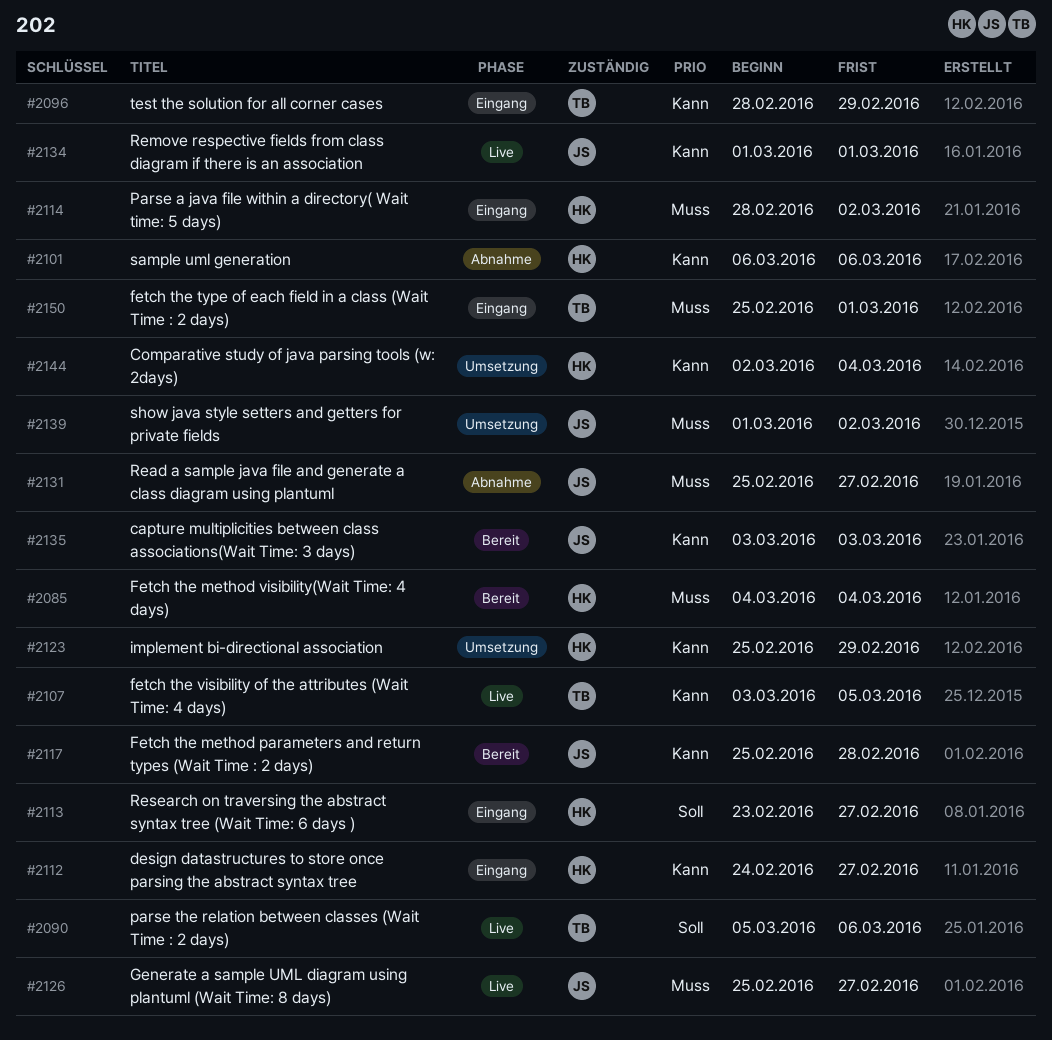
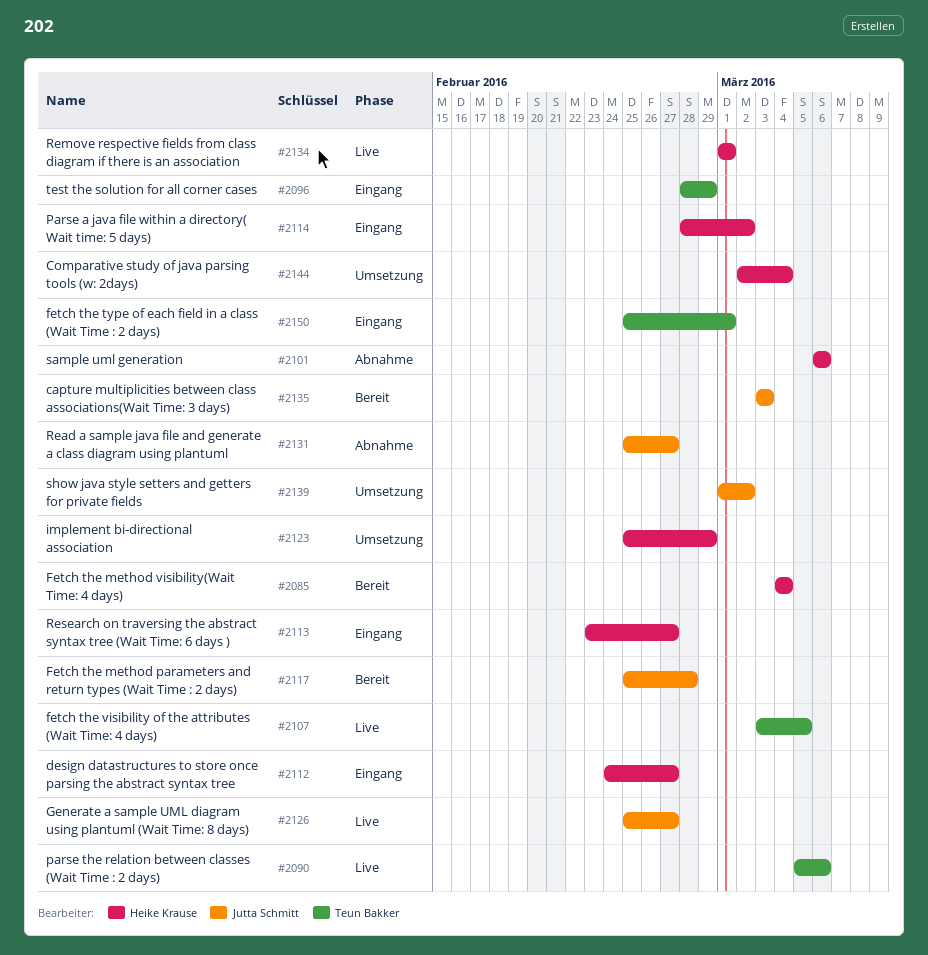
#2134, owner: Jutta Schmitt -> Heike Krause

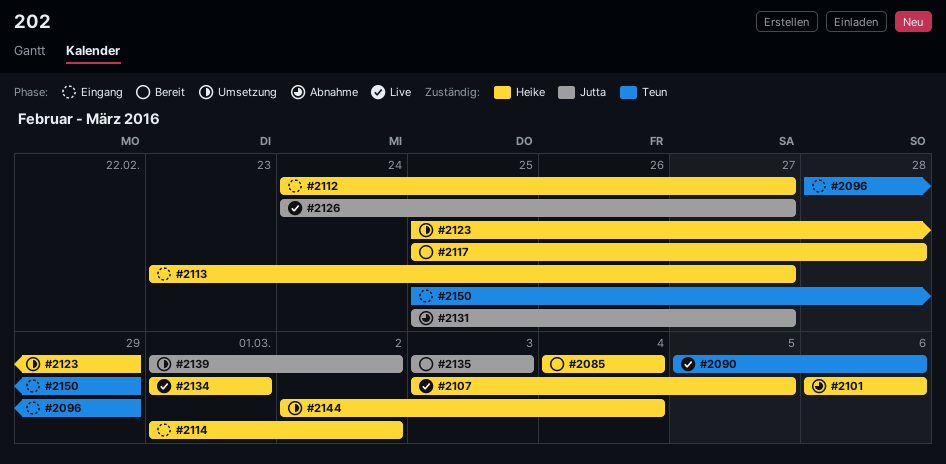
#2107, owner: Teun Bakker -> Heike Krause
#2114, start: Feb 28 -> Mar 1
#2117, owner: Jutta Schmitt -> Heike Krause
#2126, start: Feb 25 -> Feb 24
#2150, due: Mar 1 -> Feb 29

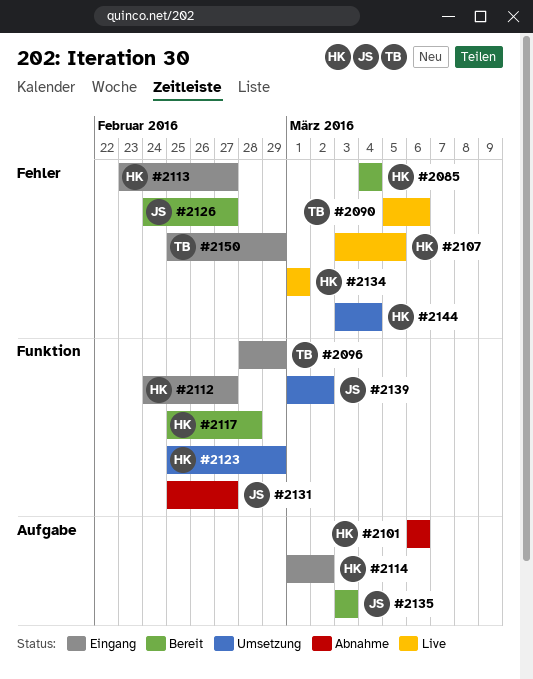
#2126, status: Live -> Bereit
#2144, start: Mar 2 -> Mar 3

